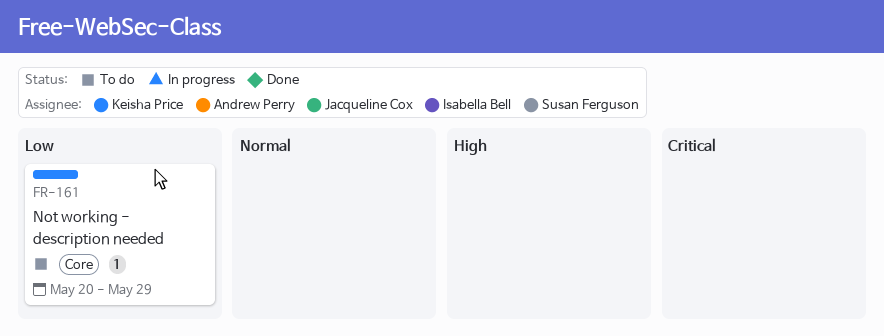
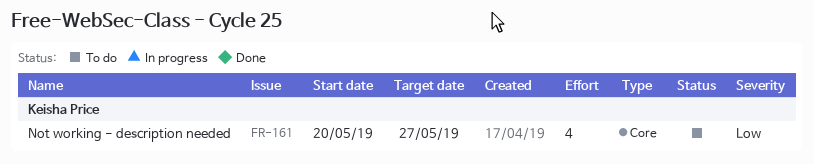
FR-161, estimate: 1 -> 4
FR-161, due: May 29 -> May 27

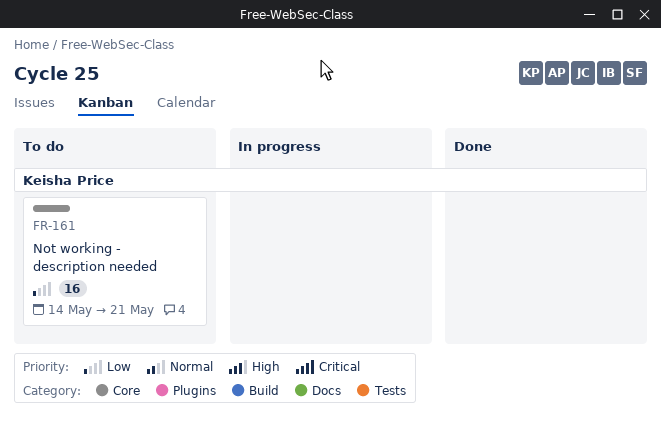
FR-161, estimate: 4 -> 16
FR-161, start: May 20 -> May 14
FR-161, due: May 27 -> May 21

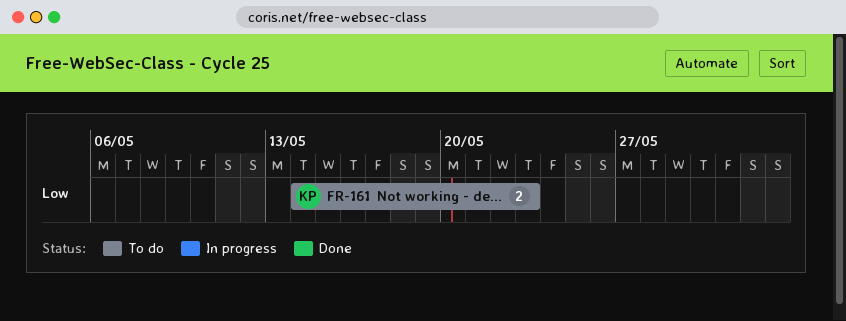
FR-161, estimate: 16 -> 2
FR-161, due: May 21 -> May 23

